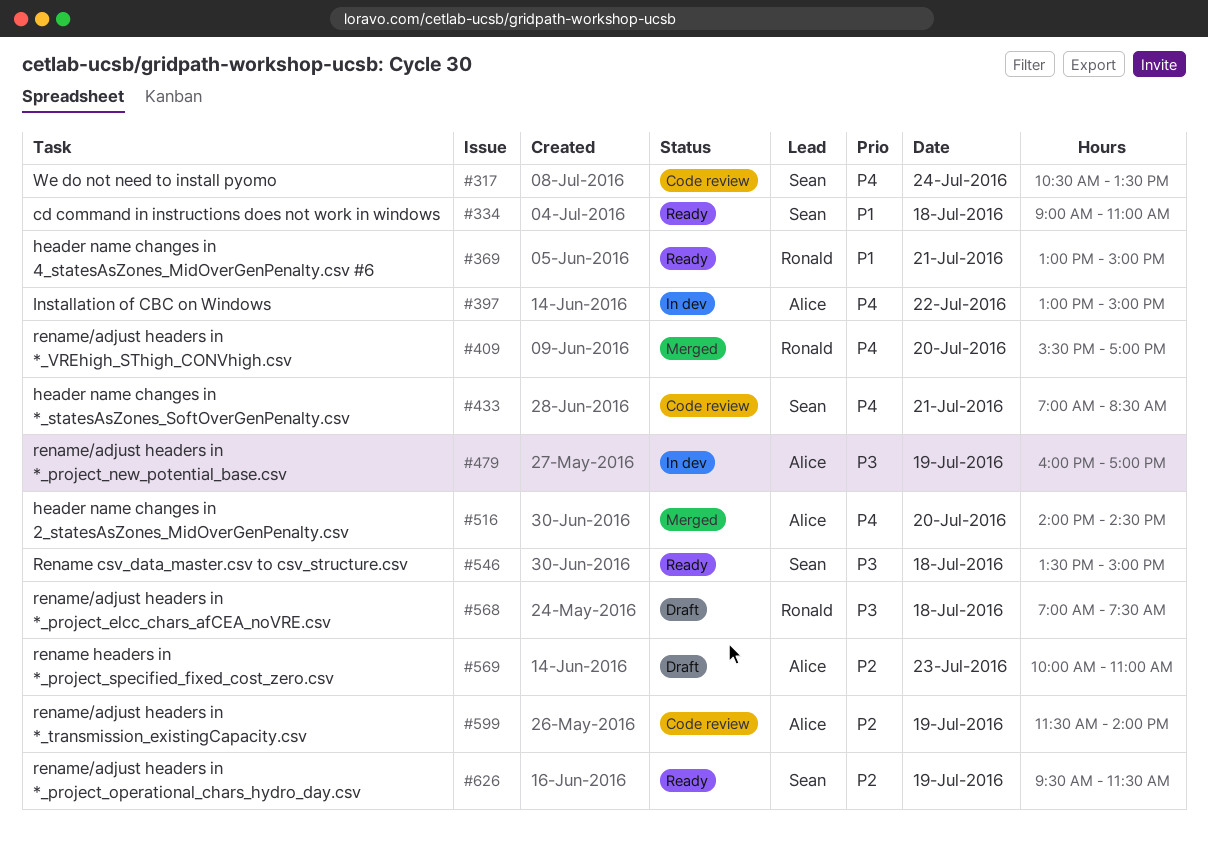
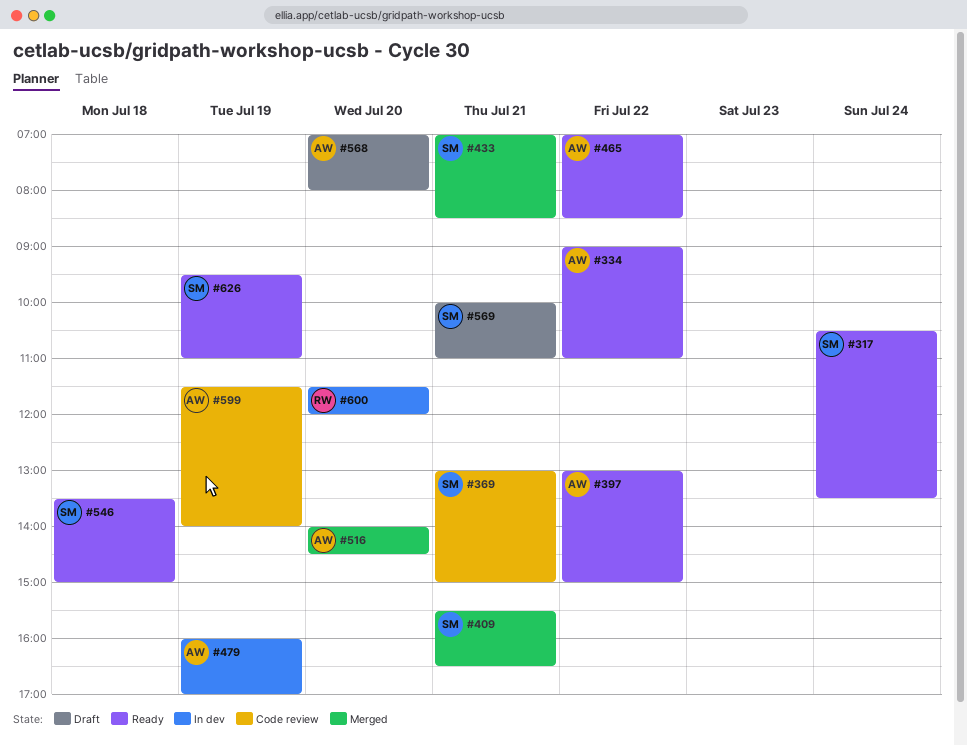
#317, status: Code review -> Ready
#334, owner: Sean -> Alice
#334, day: Jul 18 -> Jul 22
#369, status: Ready -> Code review
#369, owner: Ronald -> Sean
#397, status: In dev -> Ready
#409, owner: Ronald -> Sean
#409, day: Jul 20 -> Jul 21
#409, ends: 17:00 -> 16:30
#433, status: Code review -> Merged
#465: none -> present
#568, owner: Ronald -> Alice
#568, day: Jul 18 -> Jul 20
#568, ends: 07:30 -> 08:00
#569, owner: Alice -> Sean
#569, day: Jul 23 -> Jul 21
#600: none -> present
#626, ends: 11:30 -> 11:00

